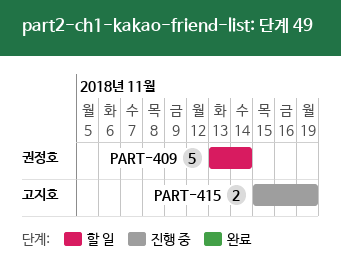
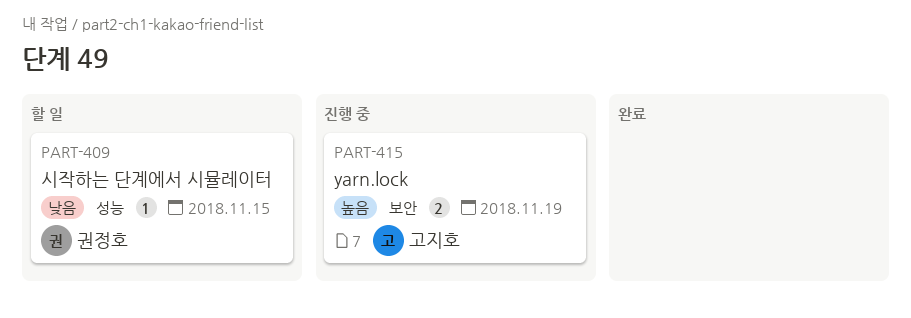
PART-409, estimate: 5 -> 1
PART-409, due: Nov 14 -> Nov 15

